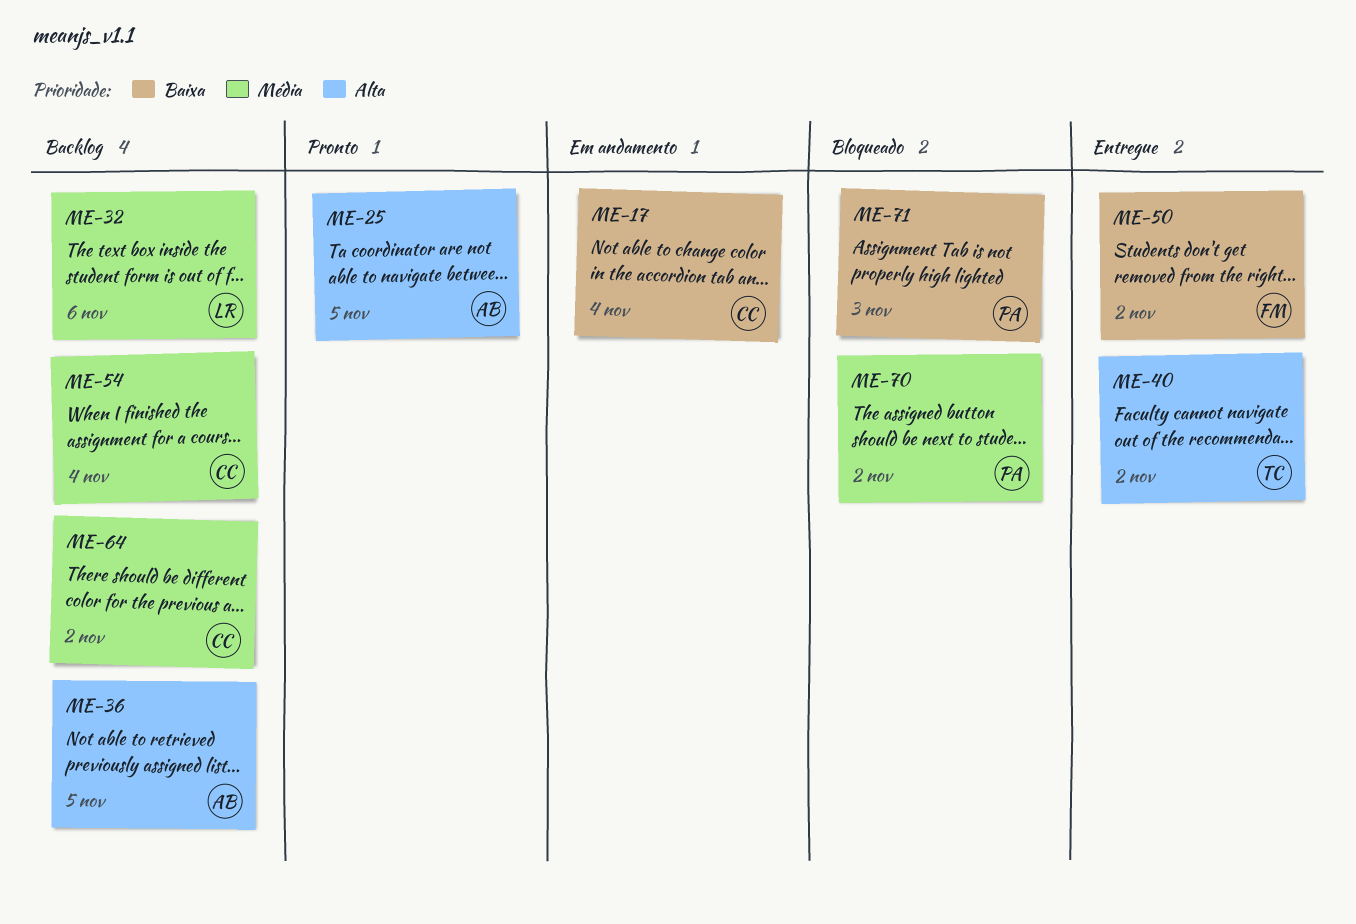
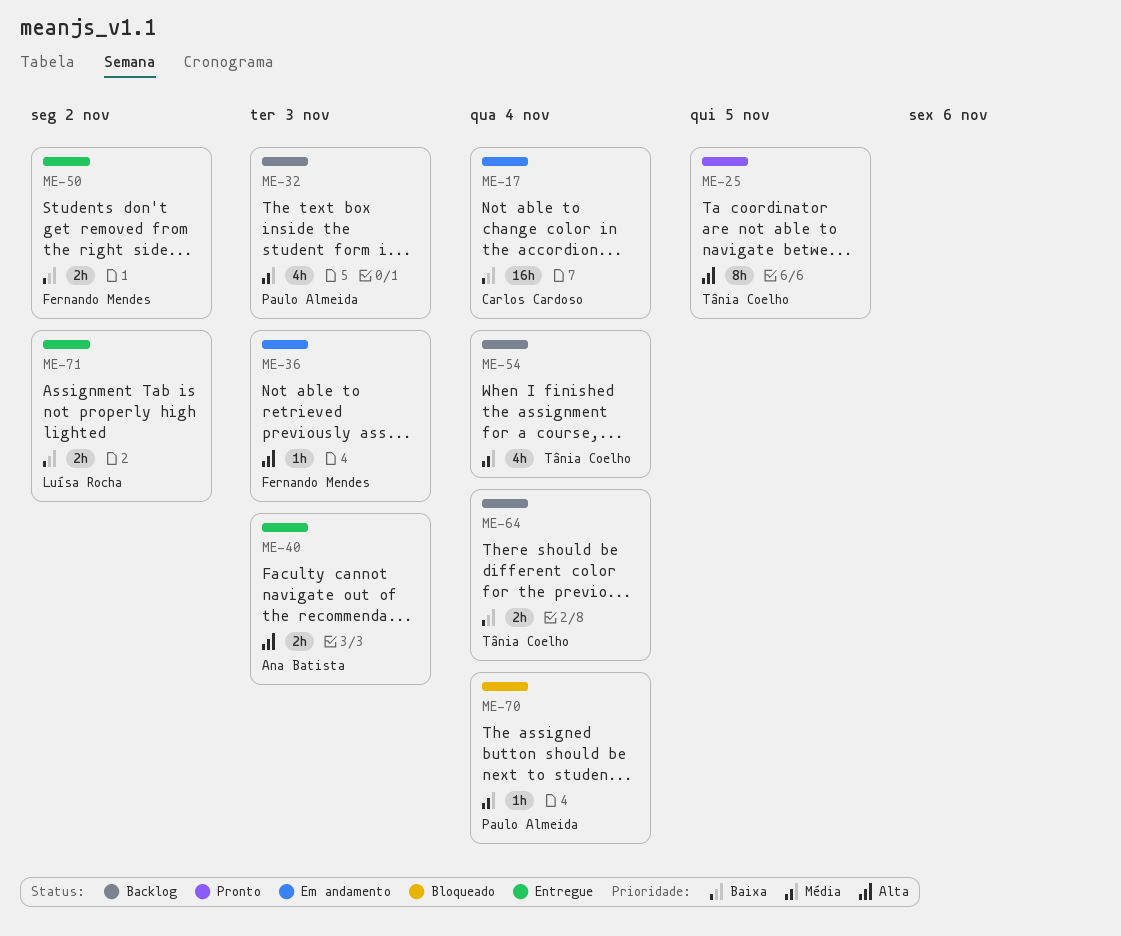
ME-25, owner: Ana Batista -> Tânia Coelho
ME-32, owner: Luísa Rocha -> Paulo Almeida
ME-32, due: Nov 6 -> Nov 3
ME-36, status: Backlog -> Em andamento
ME-36, owner: Ana Batista -> Fernando Mendes
ME-36, due: Nov 5 -> Nov 3
ME-40, owner: Tânia Coelho -> Ana Batista
ME-40, due: Nov 2 -> Nov 3
ME-54, owner: Carlos Cardoso -> Tânia Coelho
ME-64, owner: Carlos Cardoso -> Tânia Coelho
ME-64, priority: Média -> Baixa
ME-64, due: Nov 2 -> Nov 4
ME-70, due: Nov 2 -> Nov 4
ME-71, status: Bloqueado -> Entregue
ME-71, owner: Paulo Almeida -> Luísa Rocha
ME-71, due: Nov 3 -> Nov 2

